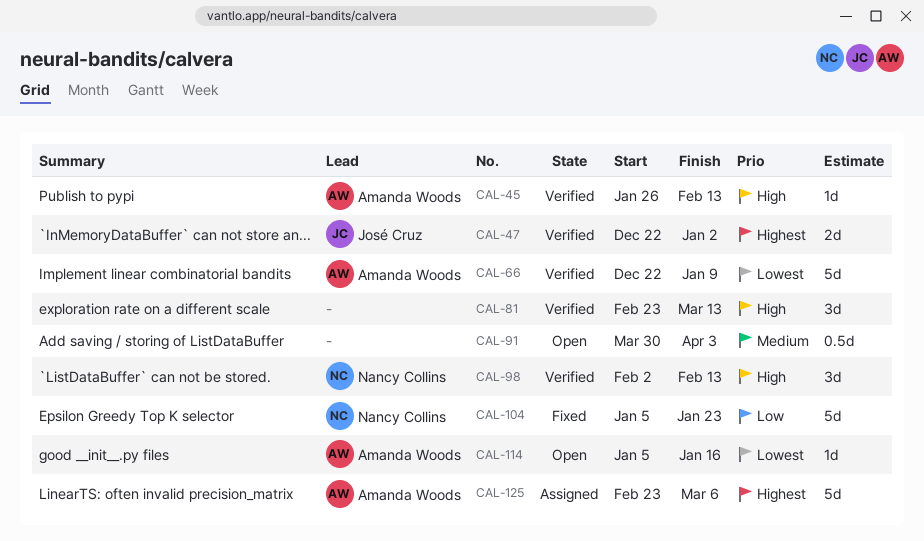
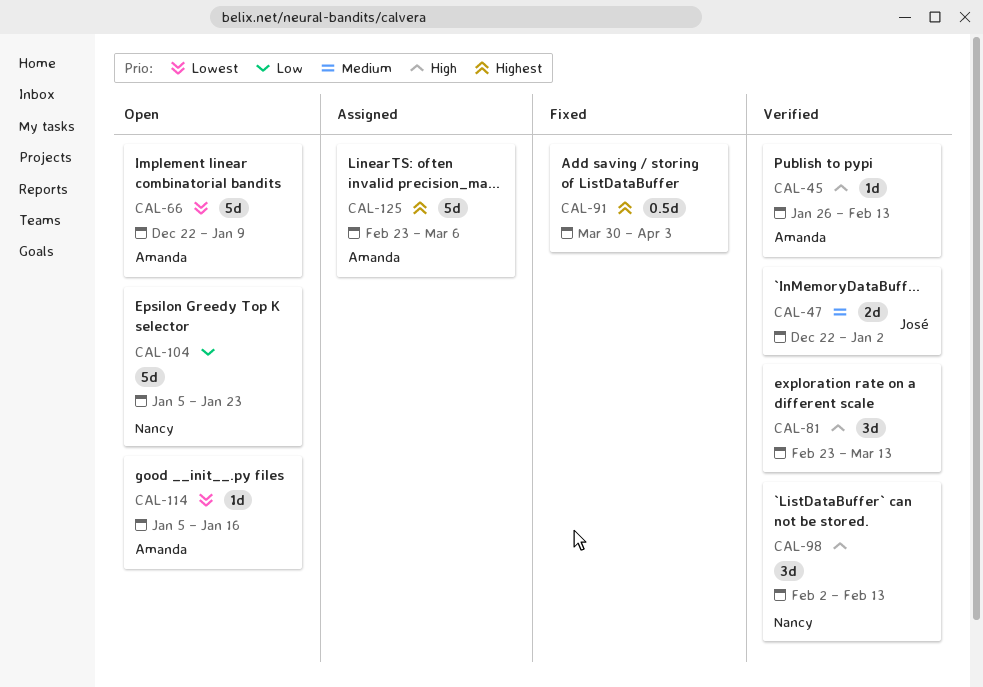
CAL-47, priority: Highest -> Medium
CAL-66, status: Verified -> Open
CAL-91, status: Open -> Fixed
CAL-91, priority: Medium -> Highest
CAL-104, status: Fixed -> Open

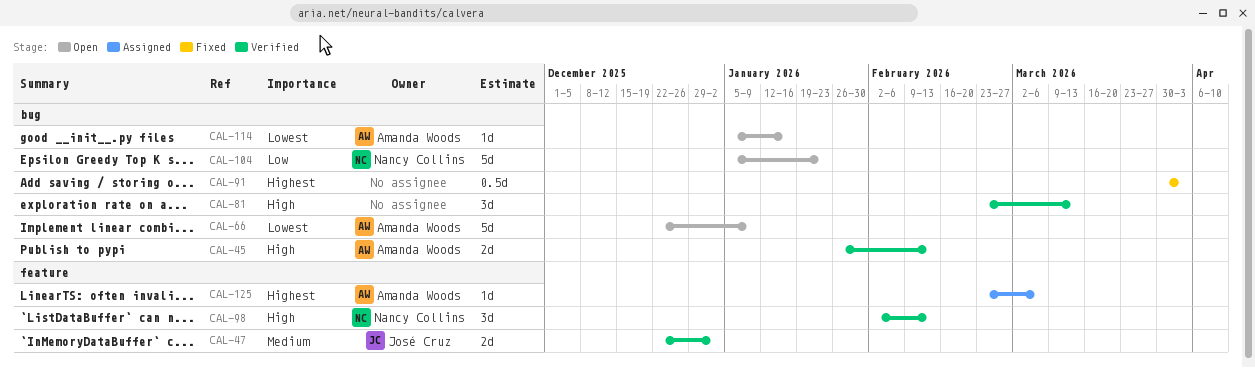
CAL-45, estimate: 1d -> 2d
CAL-125, estimate: 5d -> 1d

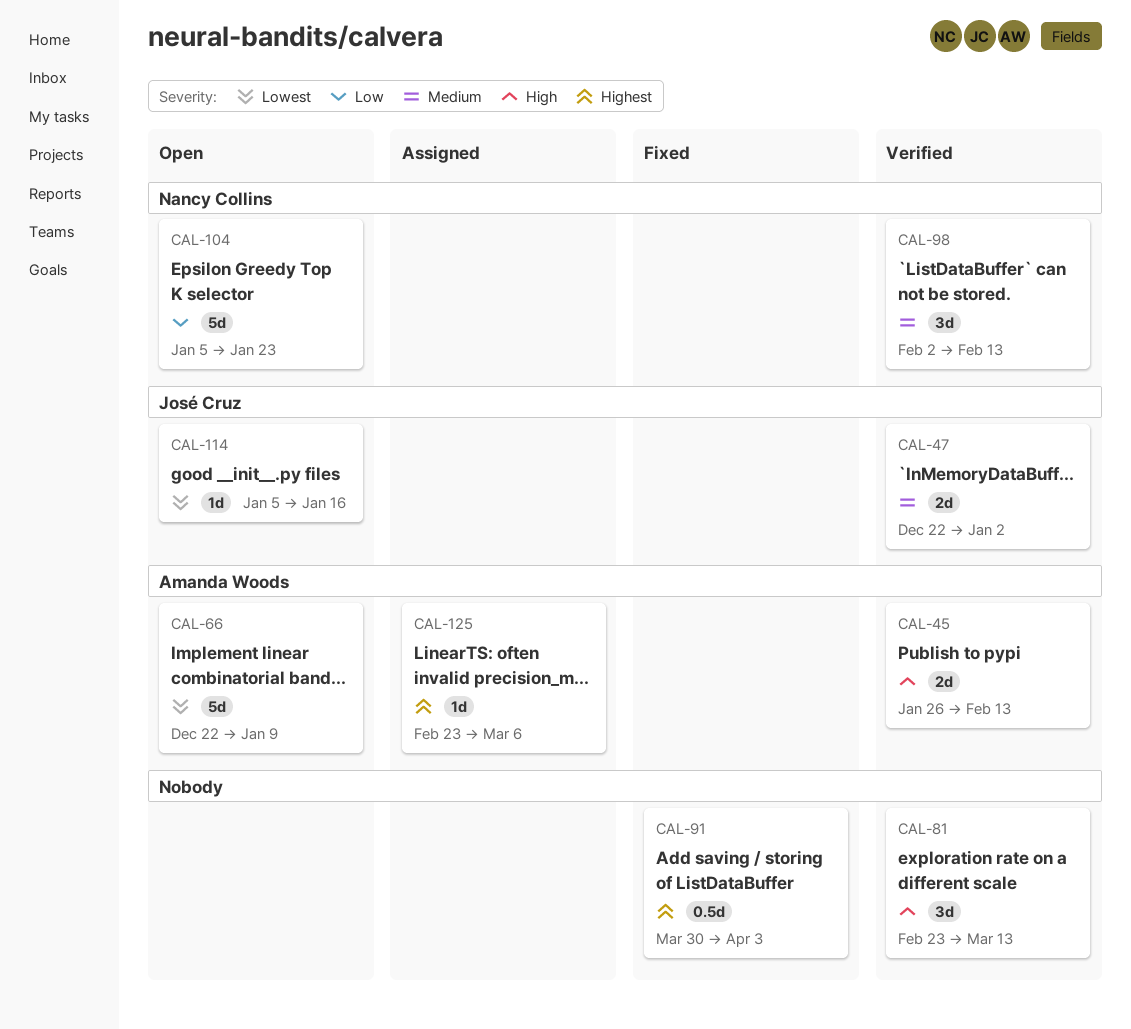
CAL-98, priority: High -> Medium
CAL-114, owner: Amanda Woods -> José Cruz

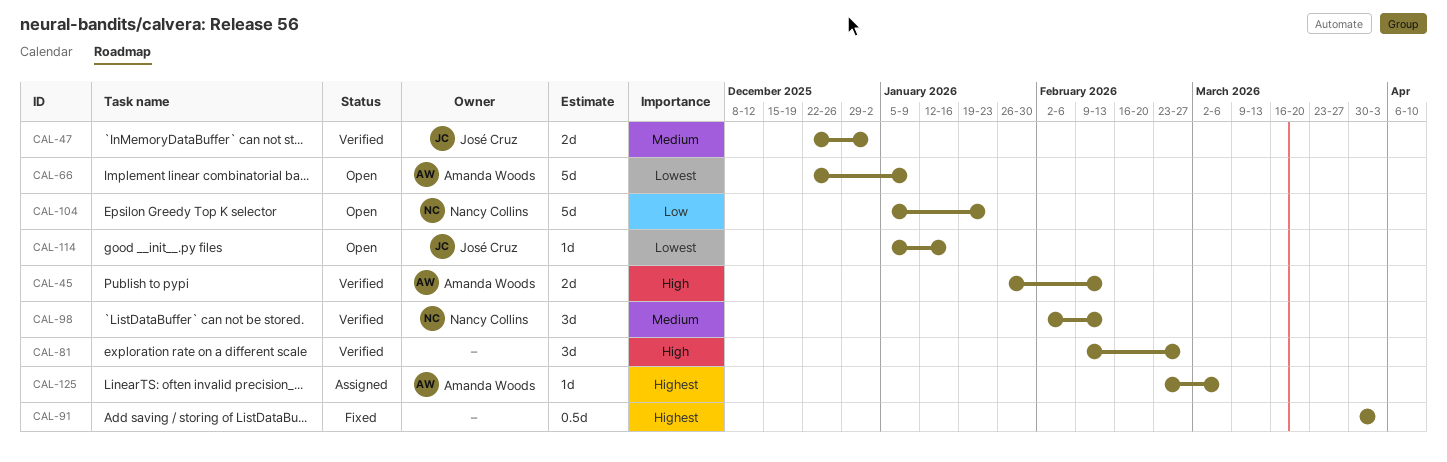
CAL-81, start: Feb 23 -> Feb 9
CAL-81, due: Mar 13 -> Feb 27

